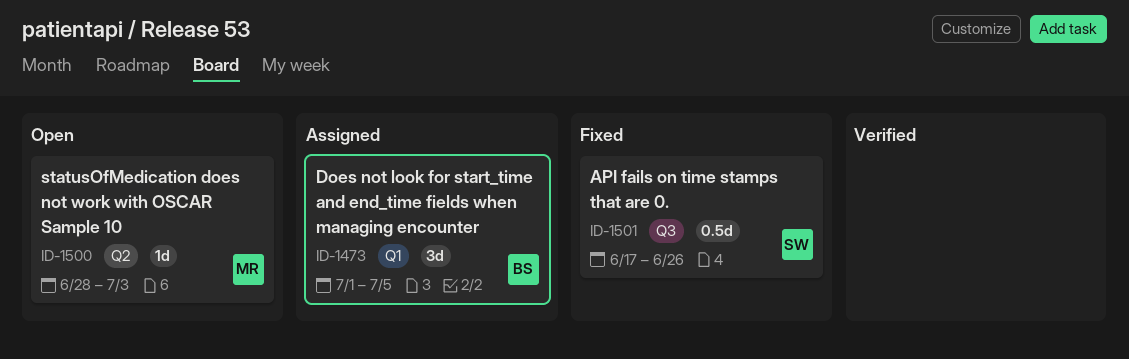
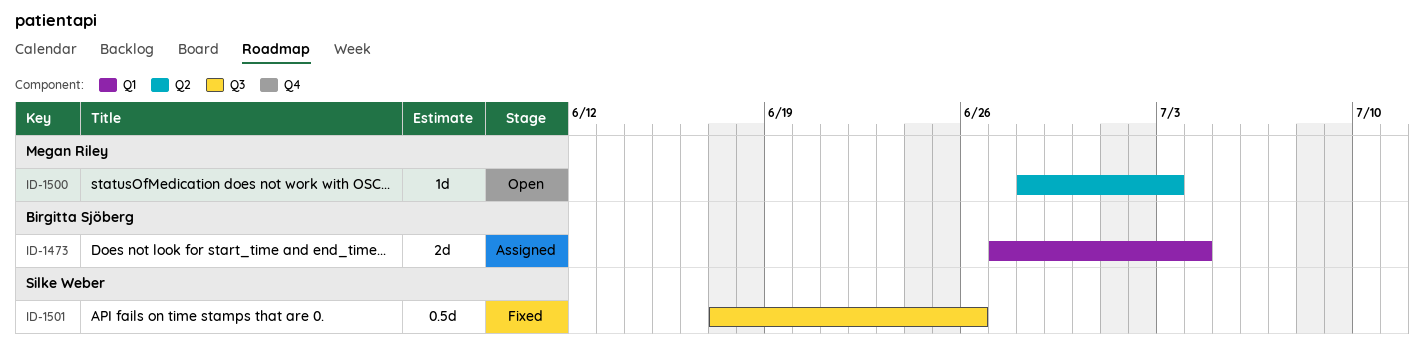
ID-1473, estimate: 3d -> 2d
ID-1473, start: Jul 1 -> Jun 27
ID-1473, due: Jul 5 -> Jul 4

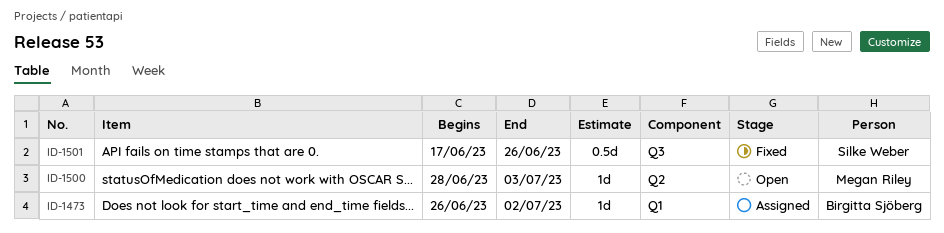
ID-1473, estimate: 2d -> 1d
ID-1473, start: Jun 27 -> Jun 26
ID-1473, due: Jul 4 -> Jul 2

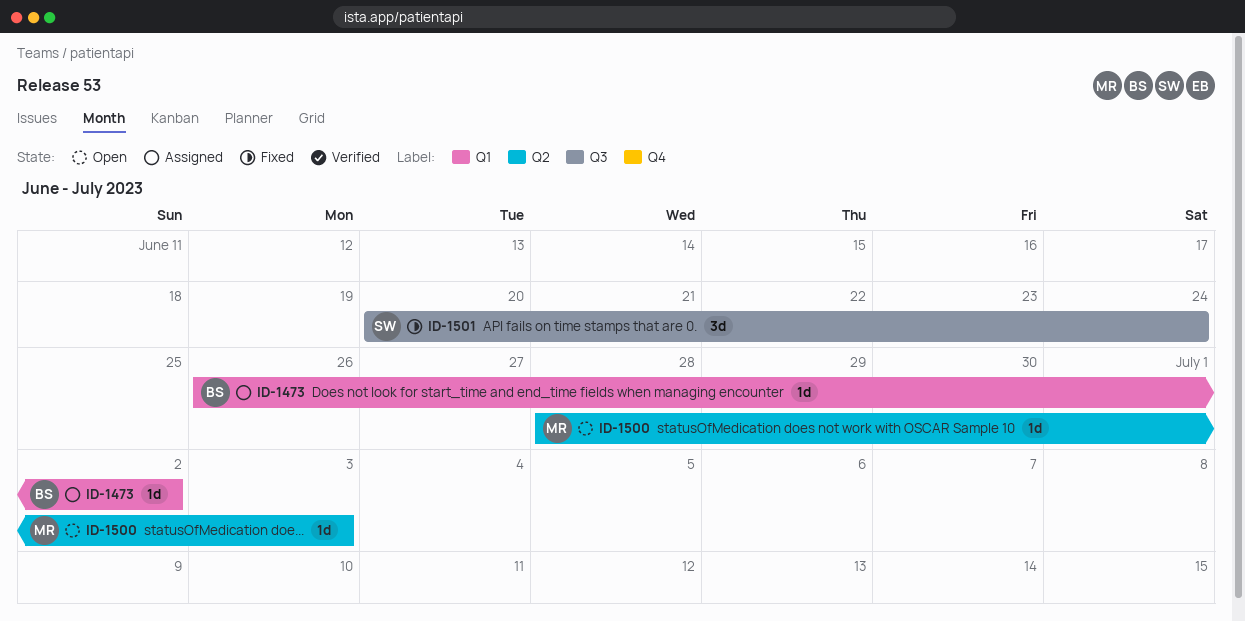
ID-1501, estimate: 0.5d -> 3d
ID-1501, start: Jun 17 -> Jun 20
ID-1501, due: Jun 26 -> Jun 24

